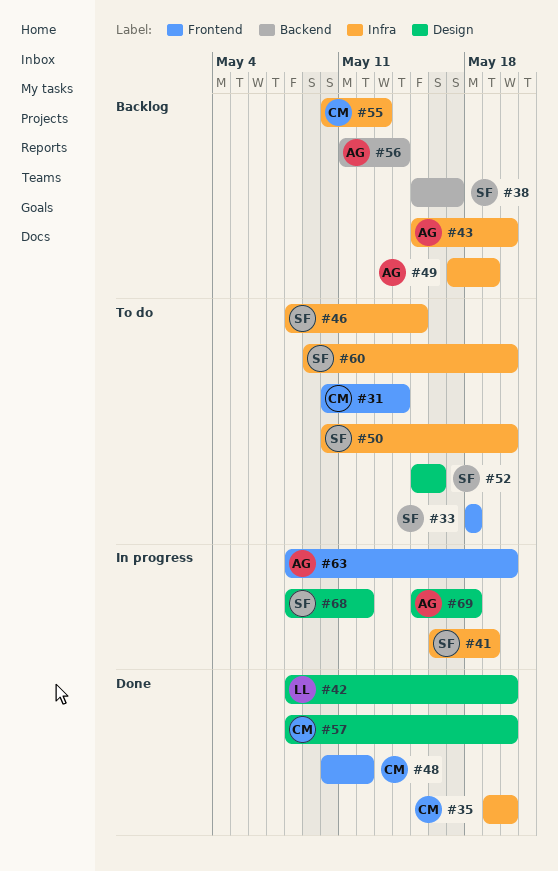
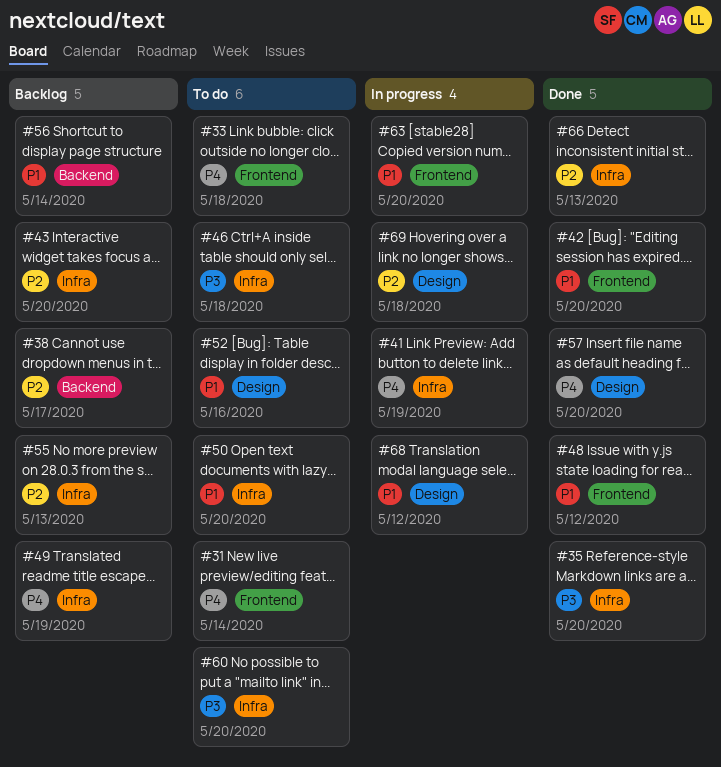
#42, label: Design -> Frontend
#46, due: May 15 -> May 18
#66: none -> present

